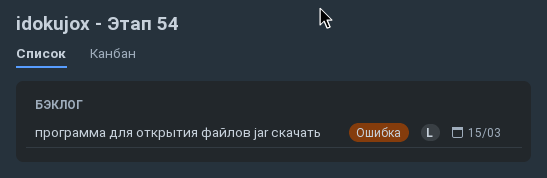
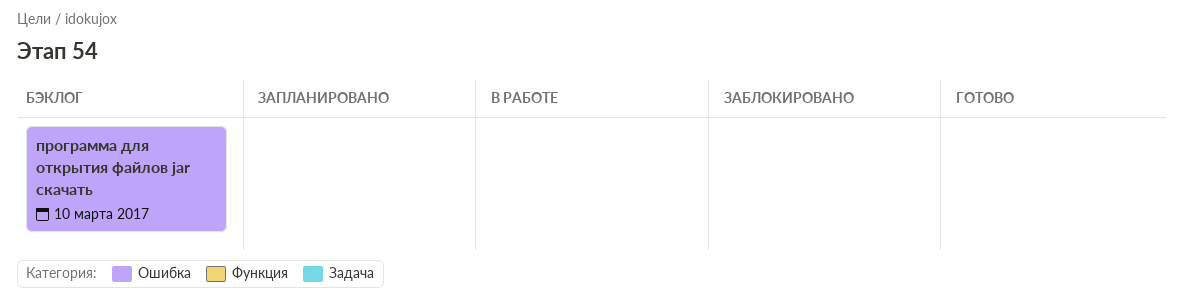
программа для открытия файлов jar скачать, due: Mar 15 -> Mar 10

